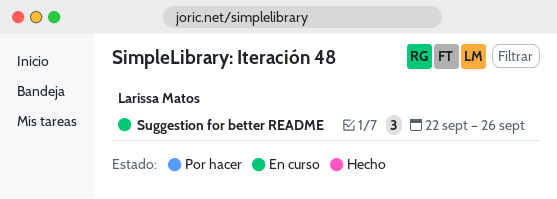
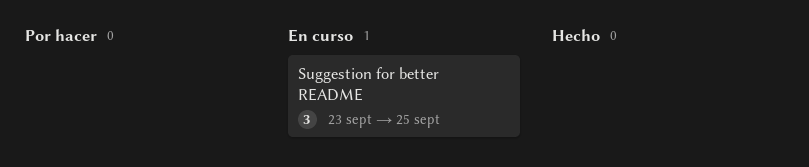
Suggestion for better README, start: Sep 22 -> Sep 23
Suggestion for better README, due: Sep 26 -> Sep 25

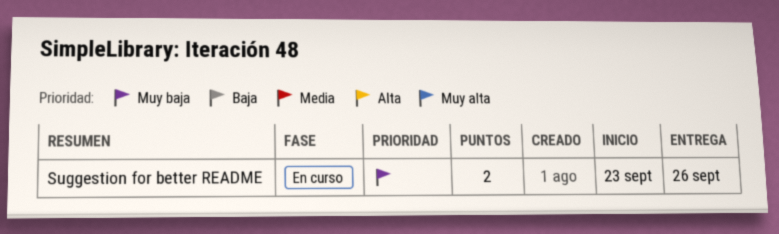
Suggestion for better README, estimate: 3 -> 2
Suggestion for better README, due: Sep 25 -> Sep 26

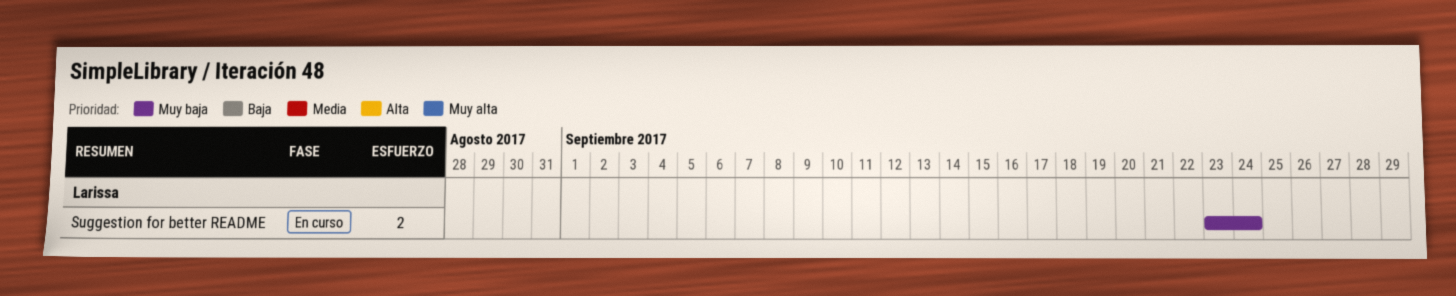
Suggestion for better README, due: Sep 26 -> Sep 24

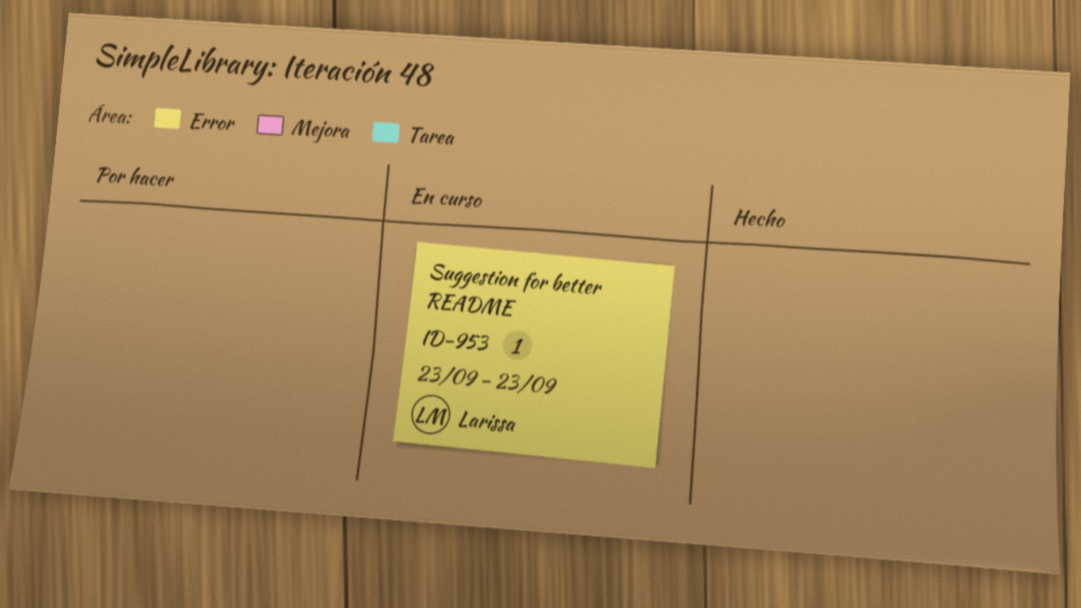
Suggestion for better README, estimate: 2 -> 1
Suggestion for better README, due: Sep 24 -> Sep 23

